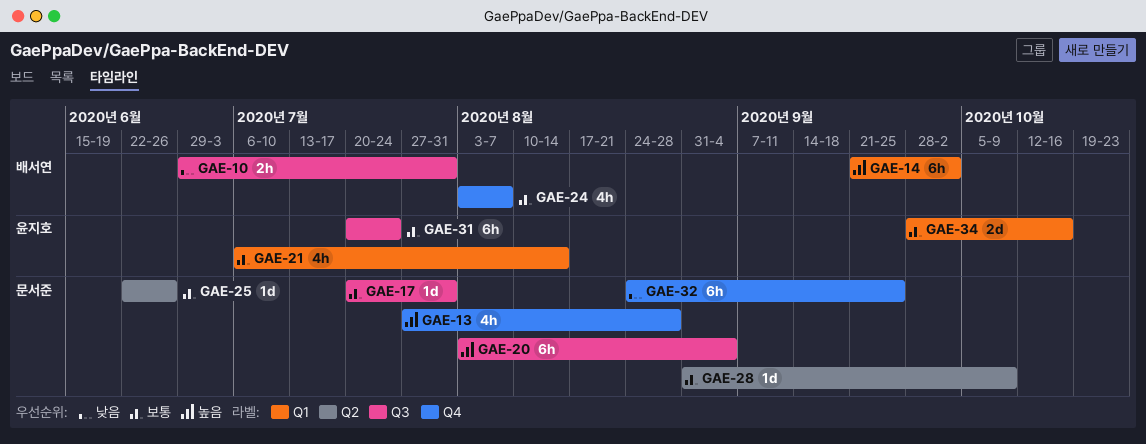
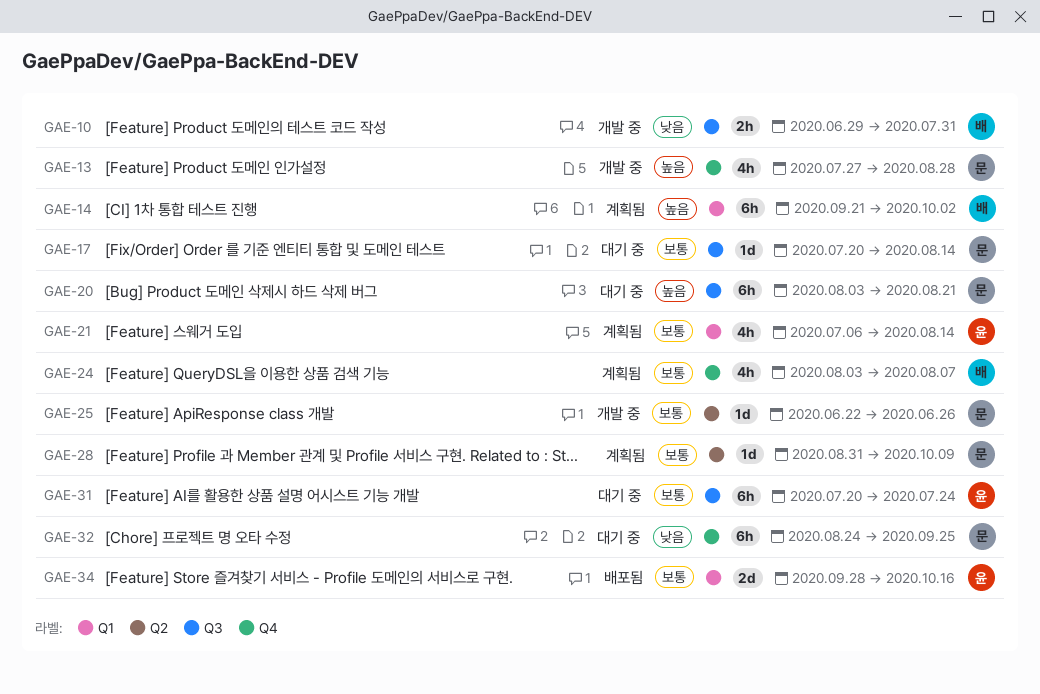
GAE-17, due: Jul 31 -> Aug 14
GAE-20, due: Sep 4 -> Aug 21

